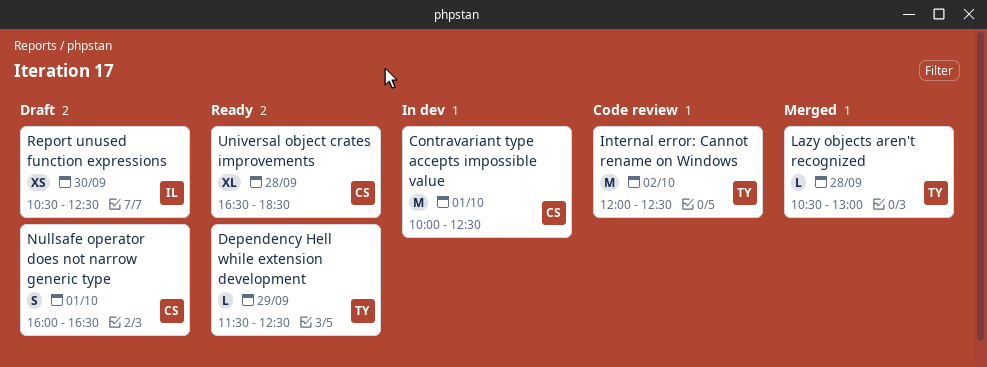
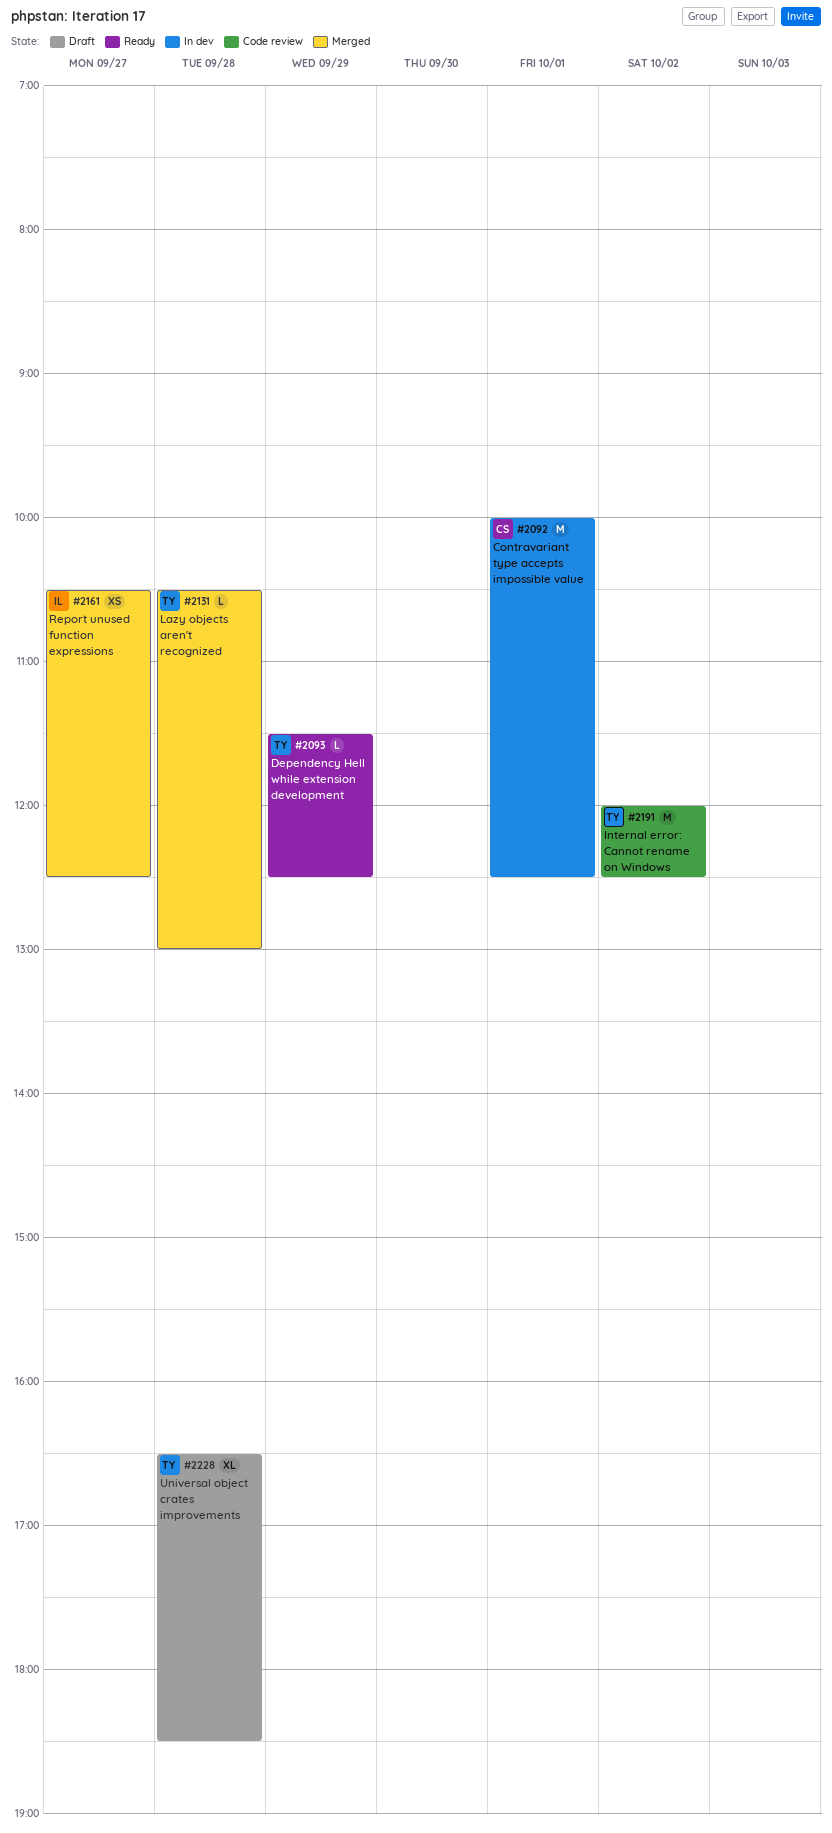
Nullsafe operator does not narrow generic type: present -> none
Report unused function expressions, status: Draft -> Merged
Report unused function expressions, day: Sep 30 -> Sep 27
Universal object crates improvements, status: Ready -> Draft
Universal object crates improvements, owner: CS -> TY

